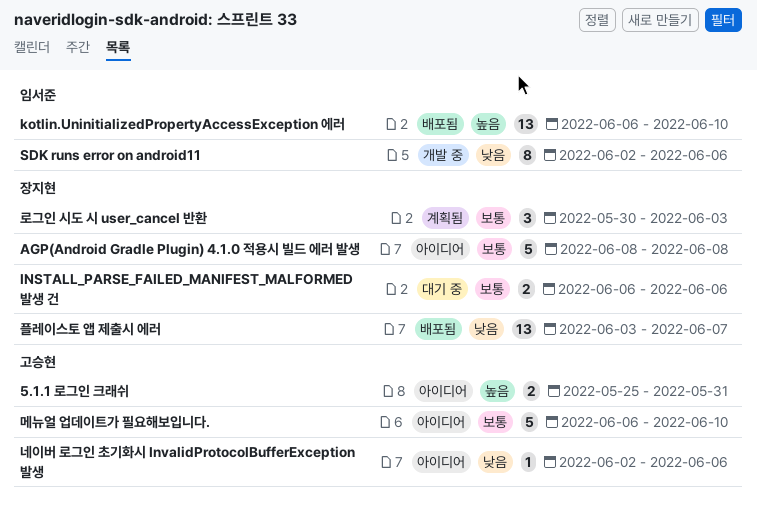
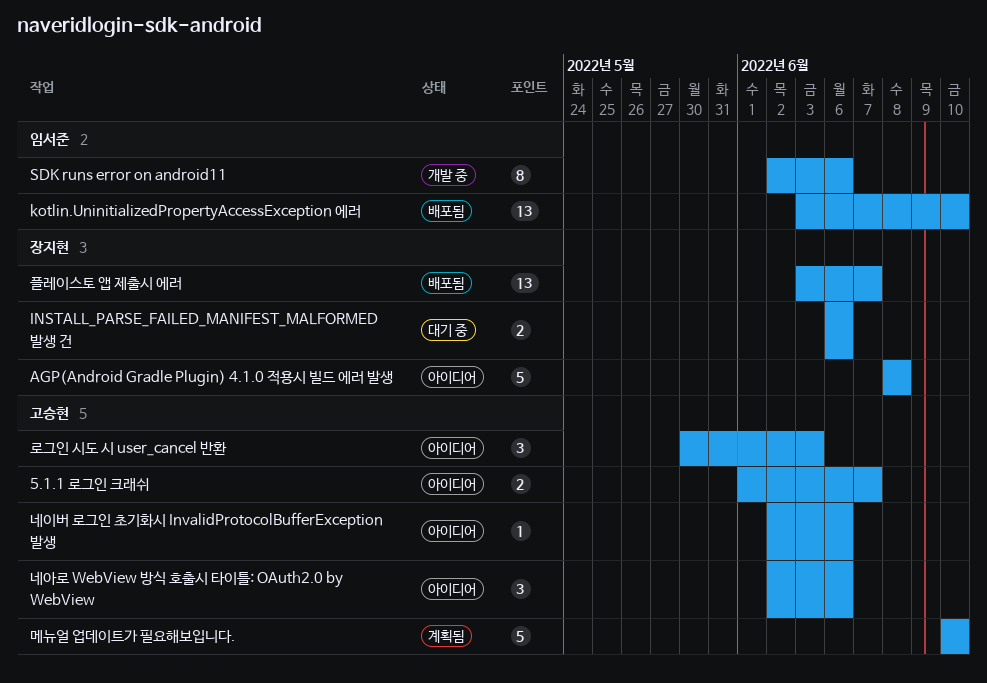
5.1.1 로그인 크래쉬, start: May 25 -> Jun 1
5.1.1 로그인 크래쉬, due: May 31 -> Jun 7
kotlin.UninitializedPropertyAccessException 에러, start: Jun 6 -> Jun 3
네아로 WebView 방식 호출시 타이틀: OAuth2.0 by WebView: none -> present
로그인 시도 시 user_cancel 반환, status: 계획됨 -> 아이디어
로그인 시도 시 user_cancel 반환, owner: 장지현 -> 고승현
메뉴얼 업데이트가 필요해보입니다., status: 아이디어 -> 계획됨
메뉴얼 업데이트가 필요해보입니다., start: Jun 6 -> Jun 10

